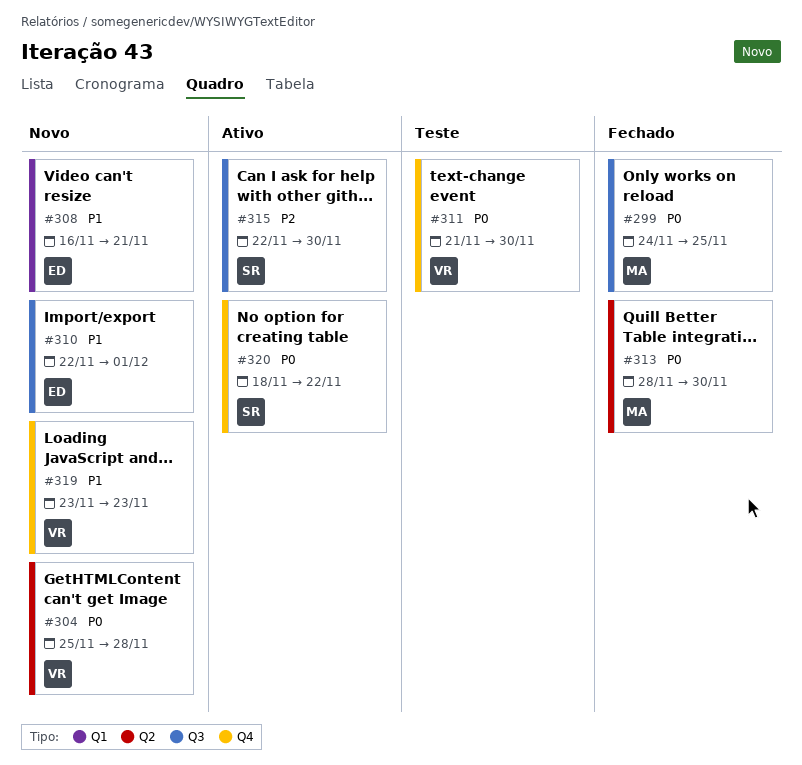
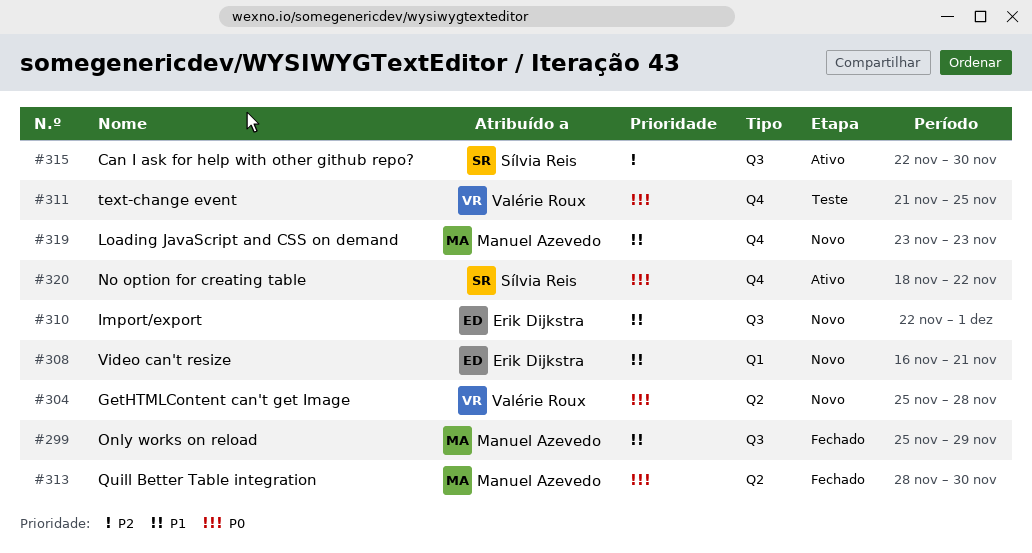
#299, priority: P0 -> P1
#299, start: Nov 24 -> Nov 25
#299, due: Nov 25 -> Nov 29
#311, due: Nov 30 -> Nov 25
#319, owner: Valérie Roux -> Manuel Azevedo

